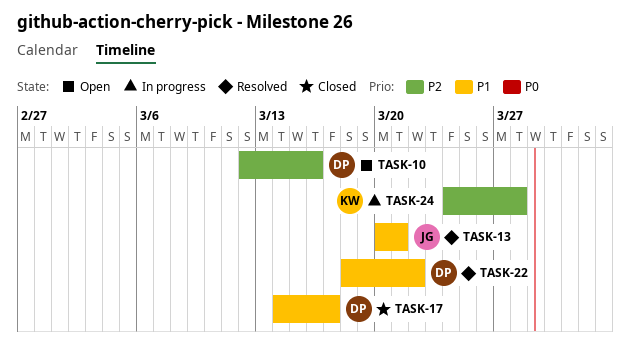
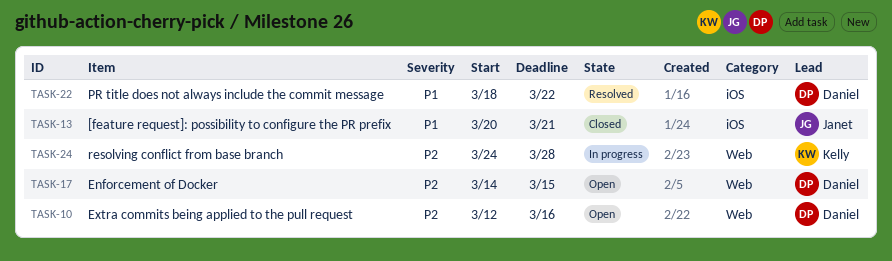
TASK-13, status: Resolved -> Closed
TASK-17, status: Closed -> Open
TASK-17, priority: P1 -> P2
TASK-17, due: Mar 17 -> Mar 15

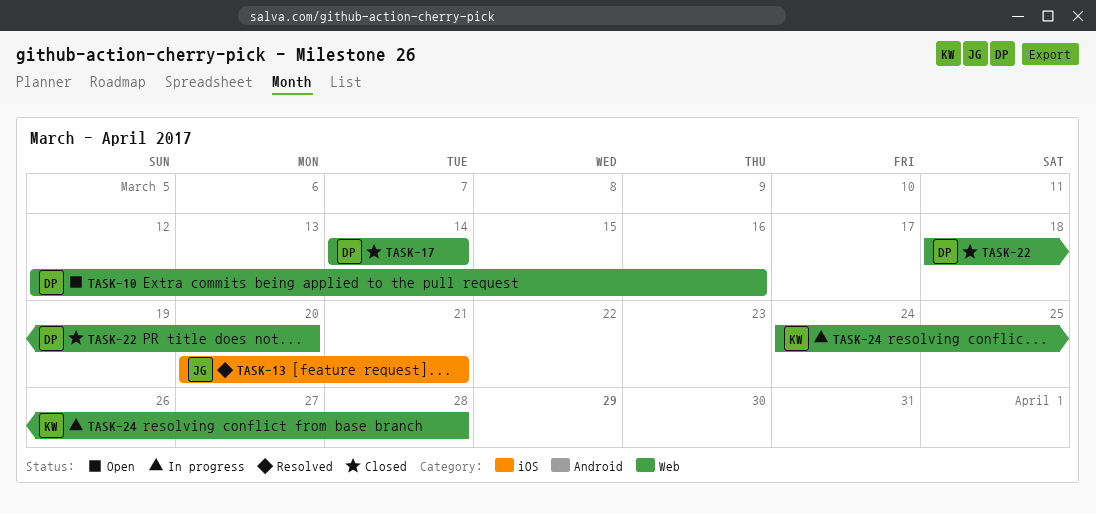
TASK-13, status: Closed -> Resolved
TASK-17, status: Open -> Closed
TASK-17, due: Mar 15 -> Mar 14
TASK-22, status: Resolved -> Closed
TASK-22, label: iOS -> Web
TASK-22, due: Mar 22 -> Mar 20

